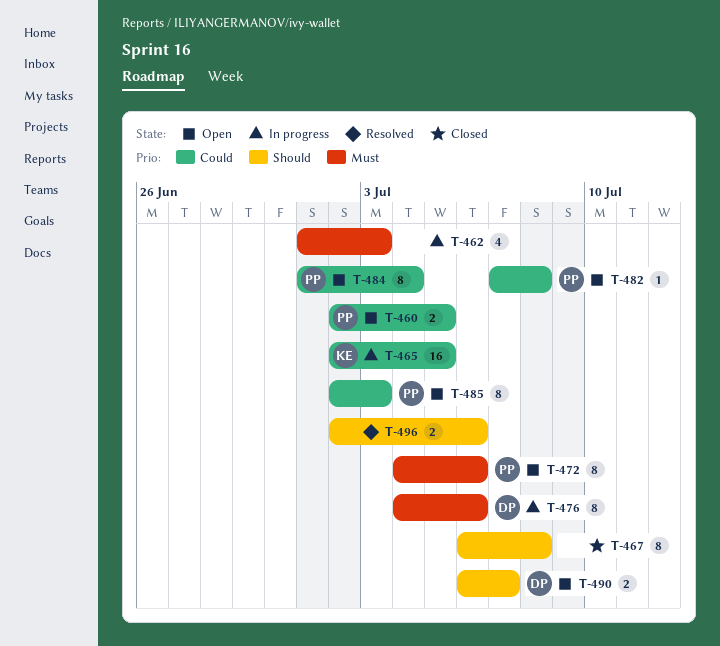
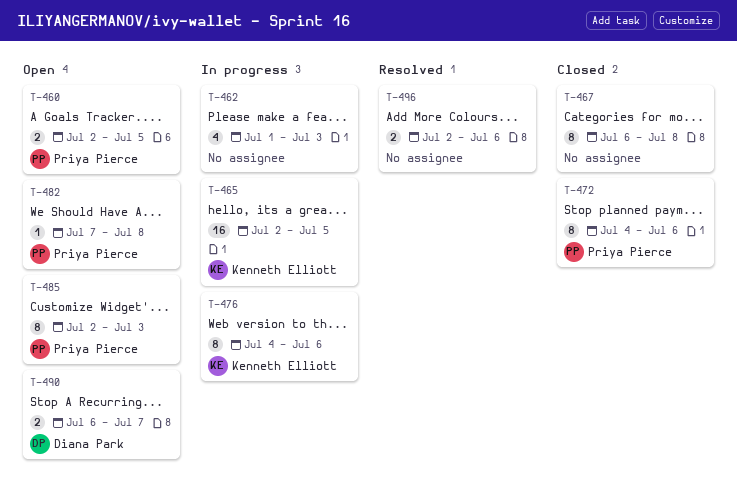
T-472, status: Open -> Closed
T-476, owner: Diana Park -> Kenneth Elliott
T-484: present -> none

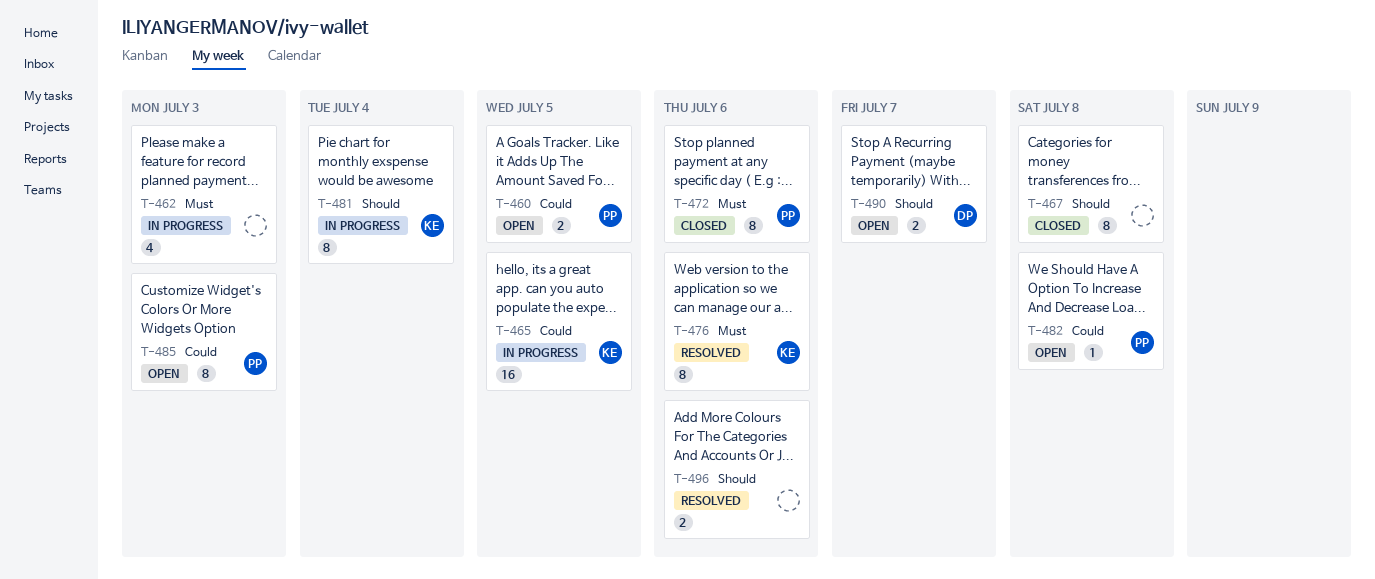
T-476, status: In progress -> Resolved
T-481: none -> present

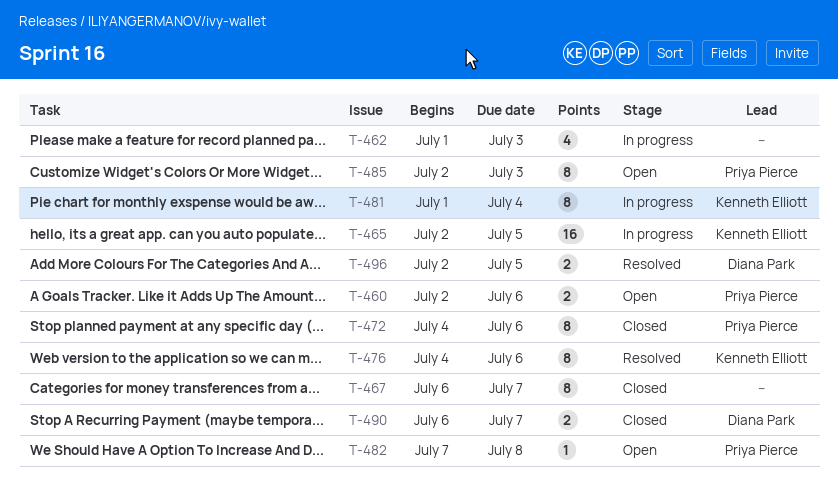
T-460, due: Jul 5 -> Jul 6
T-467, due: Jul 8 -> Jul 7
T-490, status: Open -> Closed
T-496, owner: none -> Diana Park
T-496, due: Jul 6 -> Jul 5

